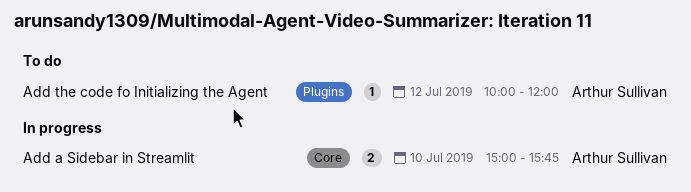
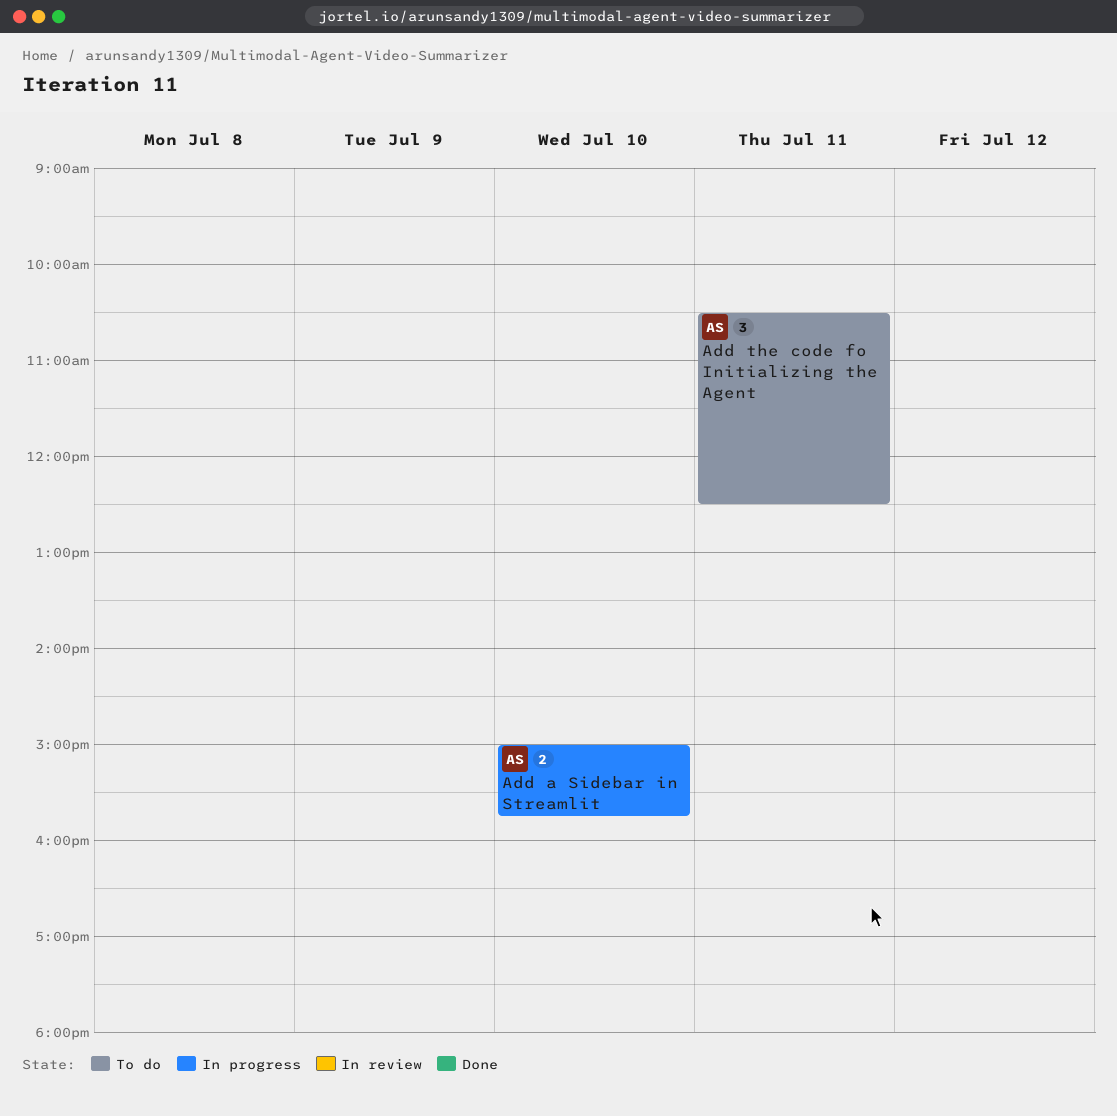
Add the code fo Initializing the Agent, estimate: 1 -> 3
Add the code fo Initializing the Agent, day: Jul 12 -> Jul 11
Add the code fo Initializing the Agent, begins: 10:00 -> 10:30
Add the code fo Initializing the Agent, ends: 12:00 -> 12:30

